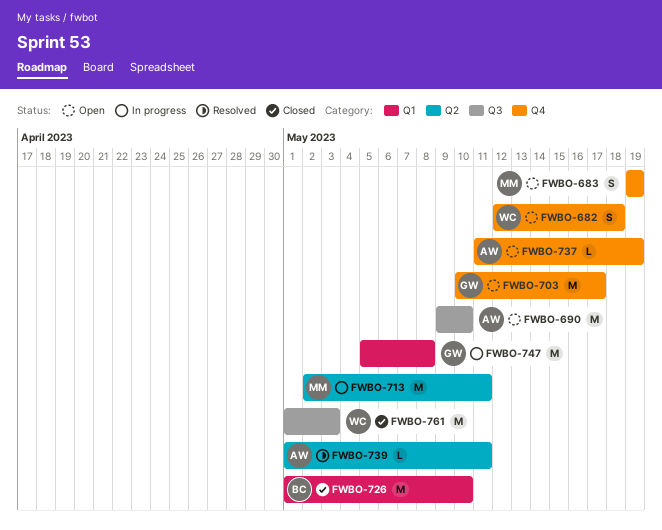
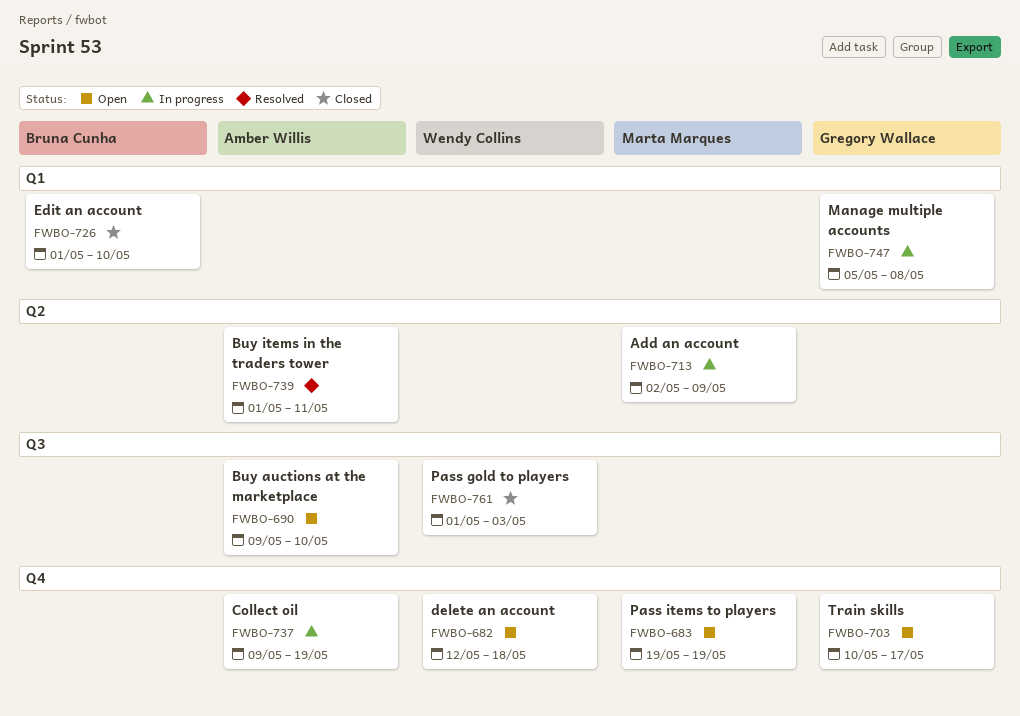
FWBO-713, due: May 11 -> May 9
FWBO-737, status: Open -> In progress
FWBO-737, start: May 11 -> May 9

